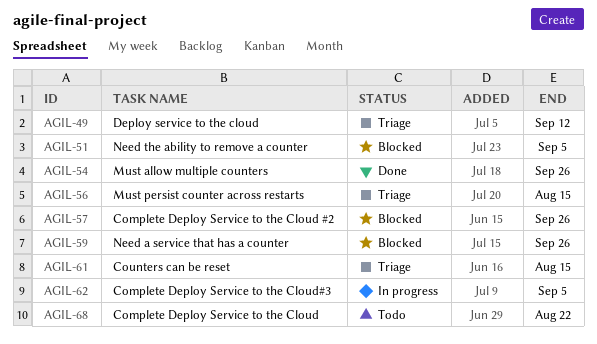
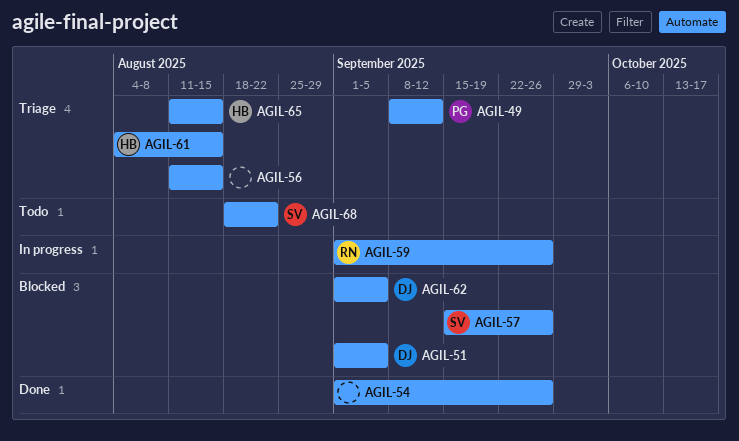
AGIL-59, status: Blocked -> In progress
AGIL-62, status: In progress -> Blocked
AGIL-65: none -> present

